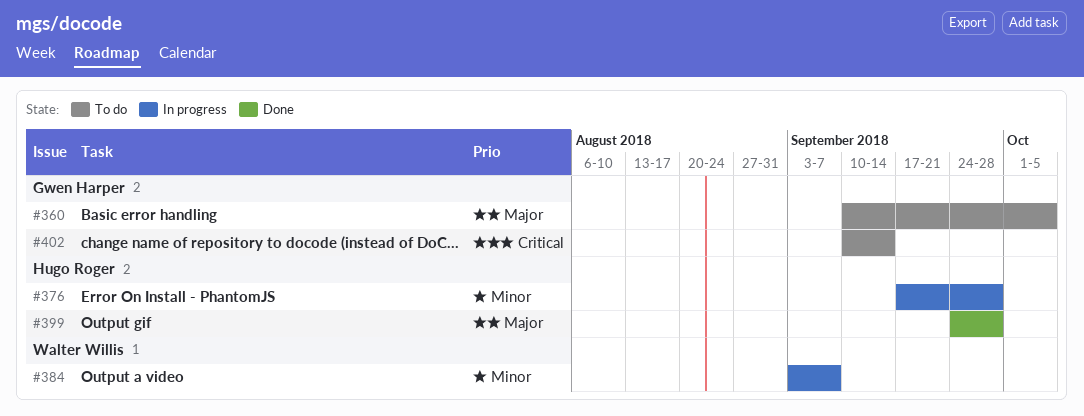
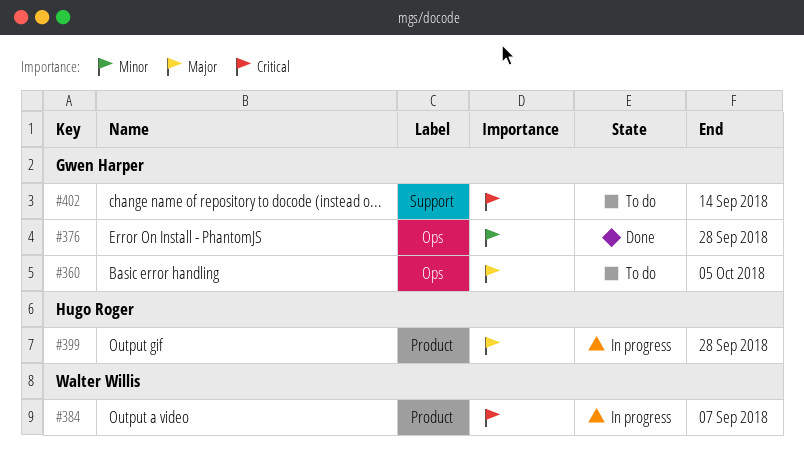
#376, status: In progress -> Done
#376, owner: Hugo Roger -> Gwen Harper
#384, priority: Minor -> Critical
#399, status: Done -> In progress

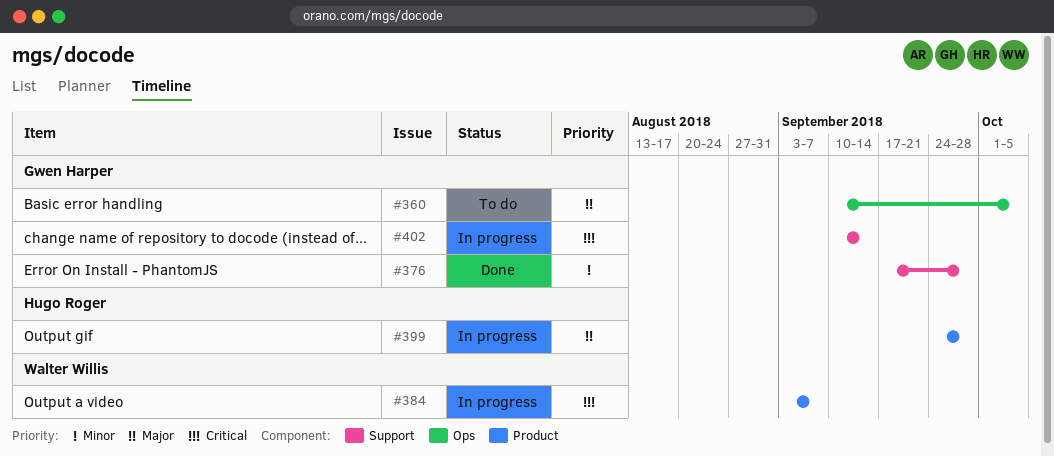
#376, label: Ops -> Support
#402, status: To do -> In progress

